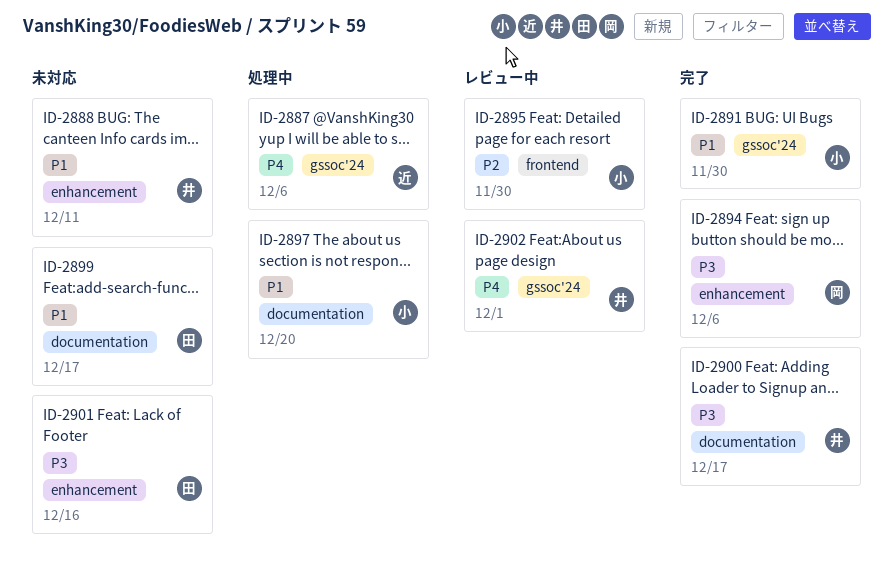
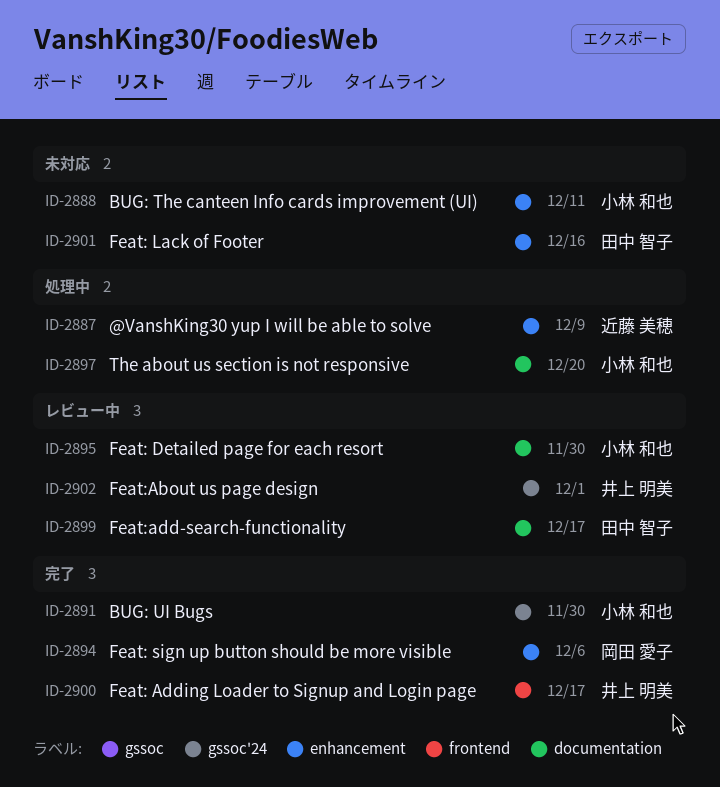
ID-2887, label: gssoc'24 -> enhancement
ID-2887, due: Dec 6 -> Dec 9
ID-2888, owner: 井上 明美 -> 小林 和也
ID-2895, label: frontend -> documentation
ID-2899, status: 未対応 -> レビュー中
ID-2900, label: documentation -> frontend

